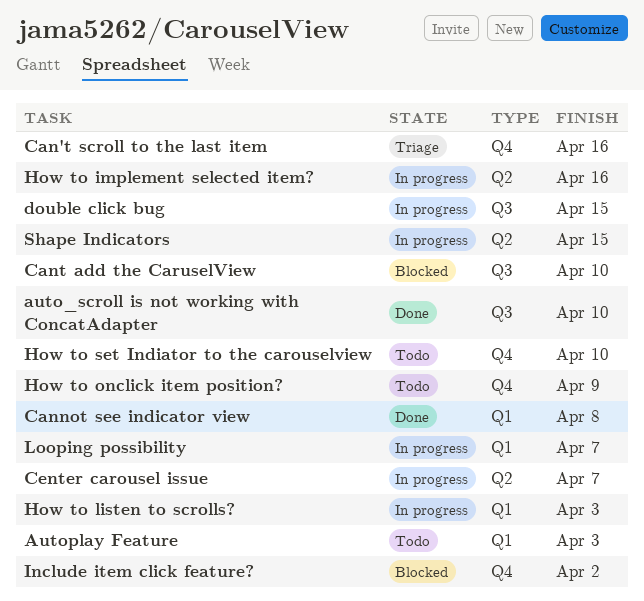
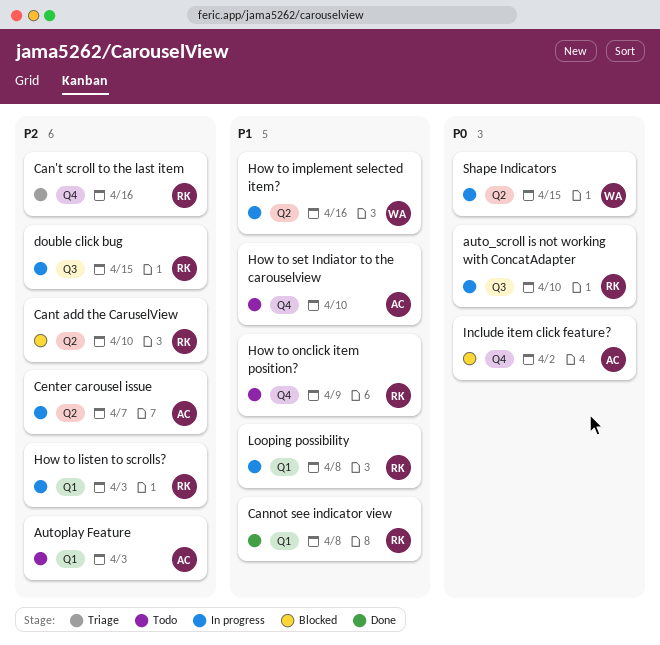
auto_scroll is not working with ConcatAdapter, status: Done -> In progress
Cant add the CaruselView, label: Q3 -> Q2
Looping possibility, due: Apr 7 -> Apr 8

